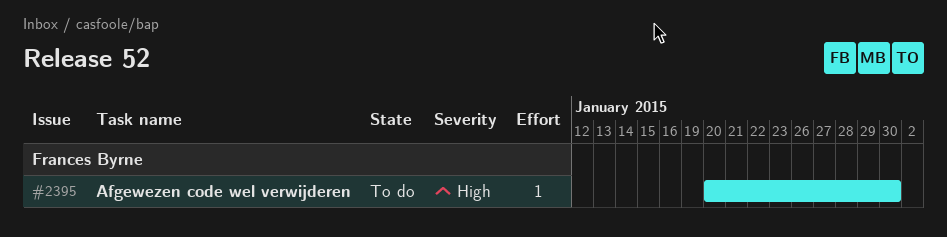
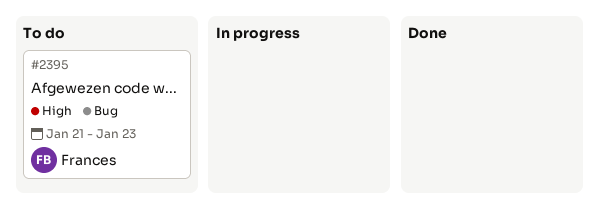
#2395, start: Jan 20 -> Jan 21
#2395, due: Jan 30 -> Jan 23

